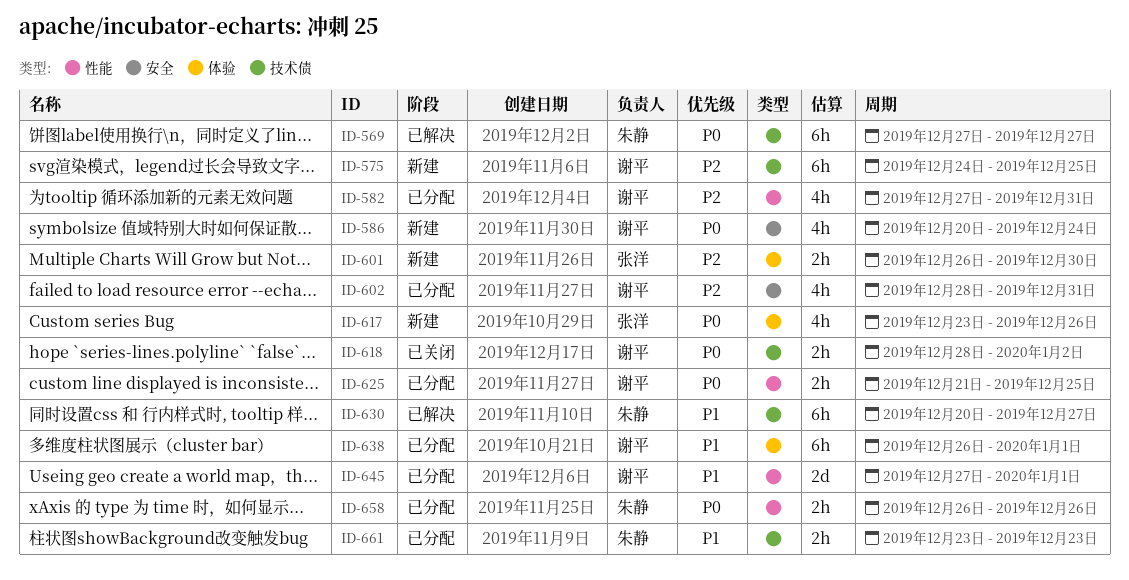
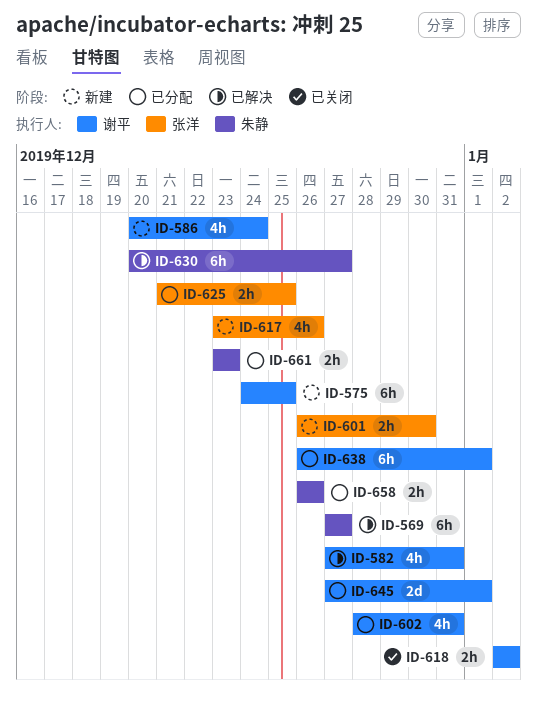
ID-582, status: 已分配 -> 已解决
ID-618, start: Dec 28 -> Jan 2
ID-625, owner: 谢平 -> 张洋

